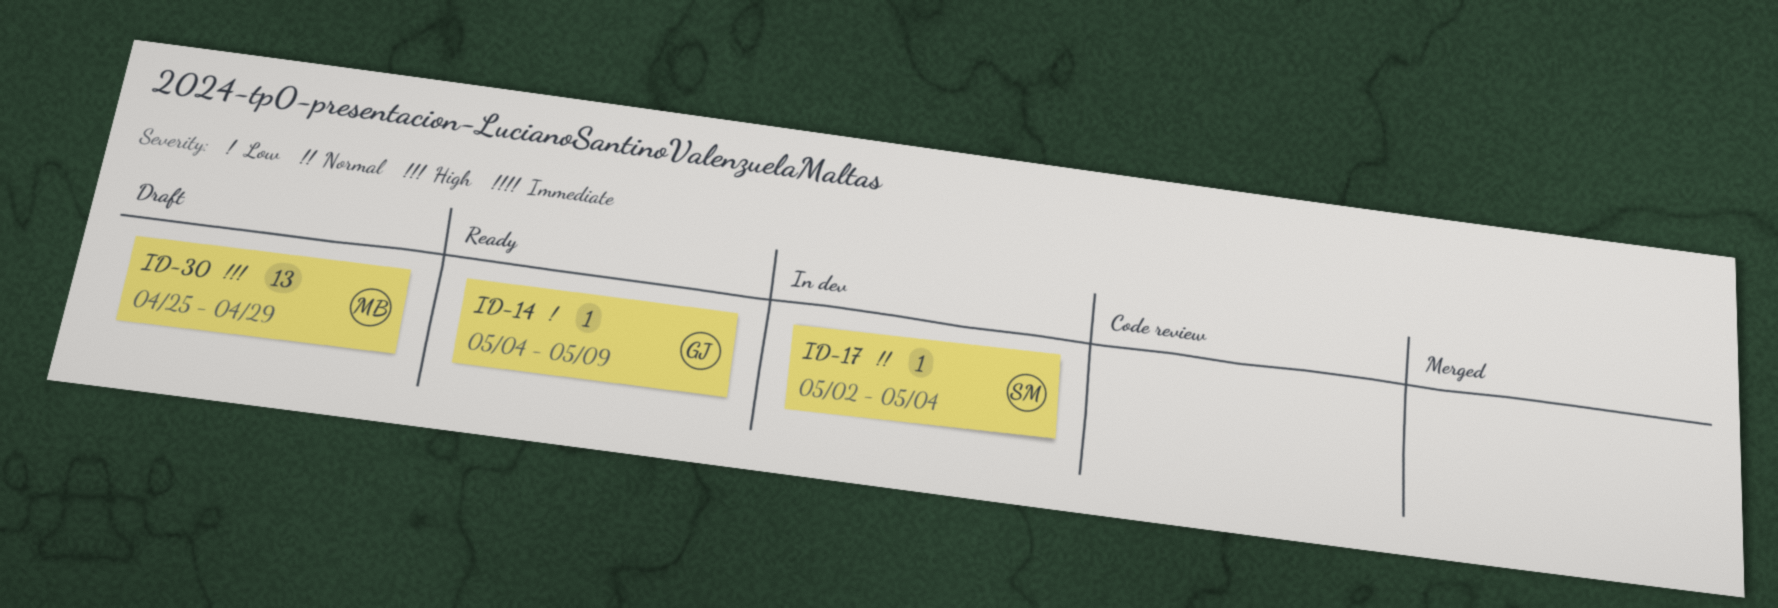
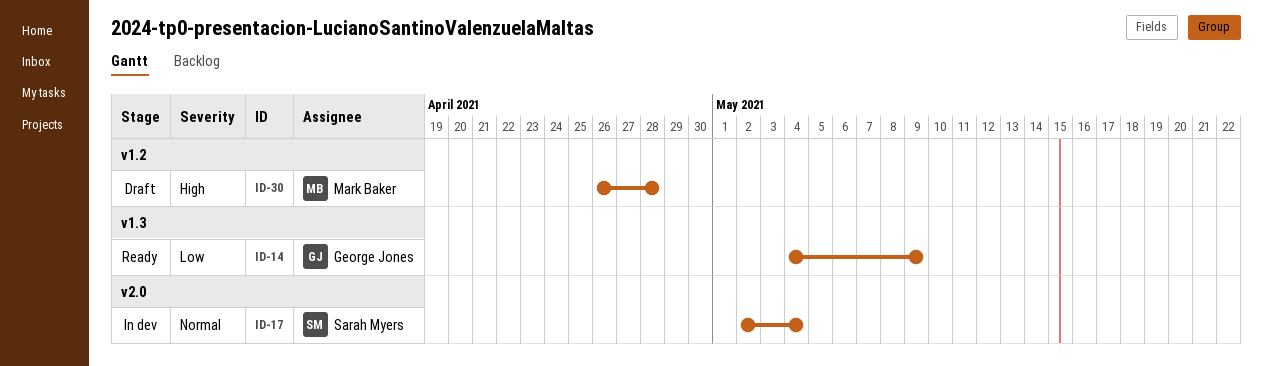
ID-30, start: Apr 25 -> Apr 26
ID-30, due: Apr 29 -> Apr 28

